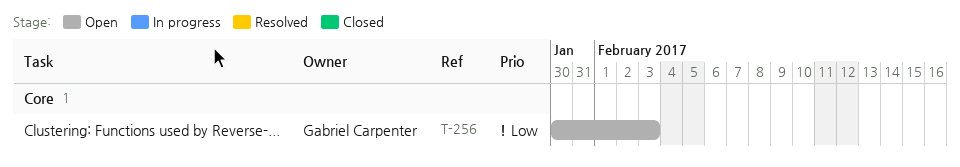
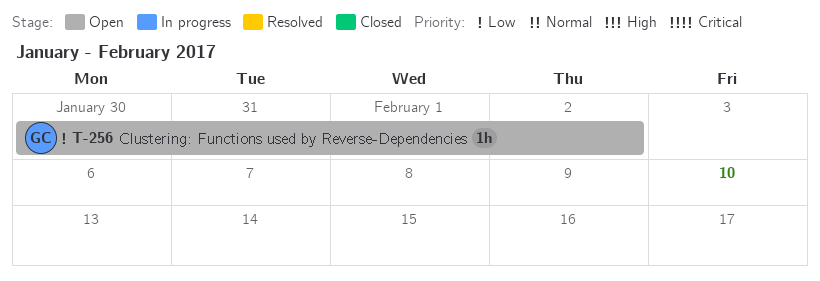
T-256, due: Feb 3 -> Feb 2

